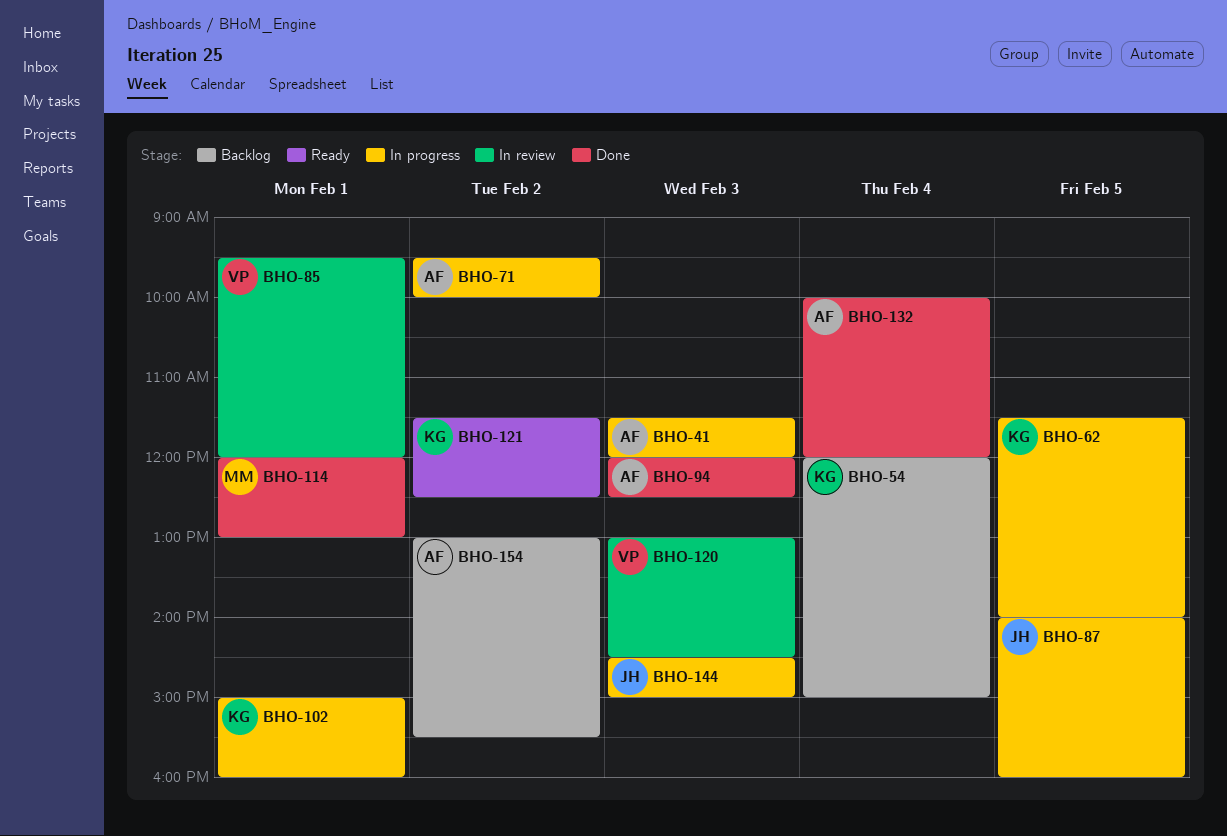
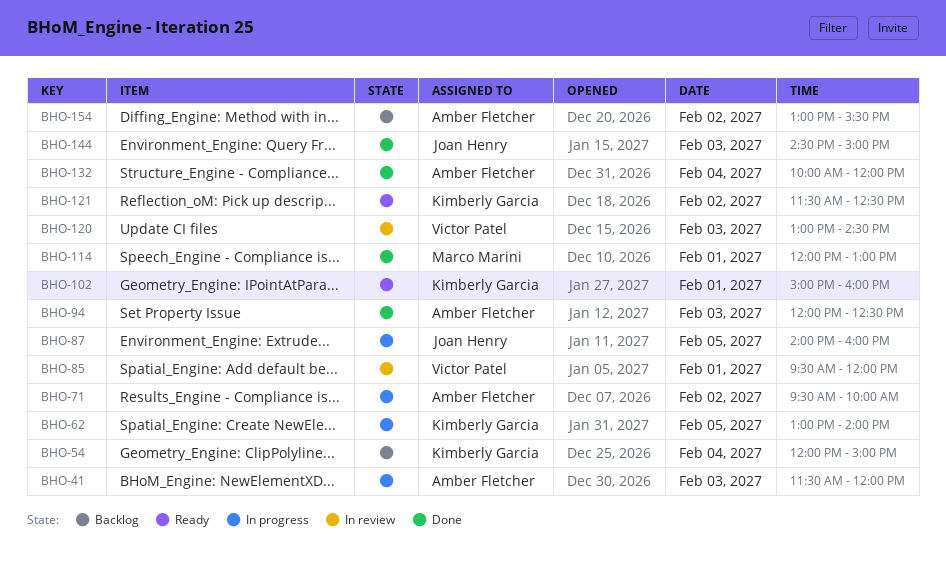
BHO-62, begins: 11:30 -> 13:00
BHO-102, status: In progress -> Ready
BHO-144, status: In progress -> Done

